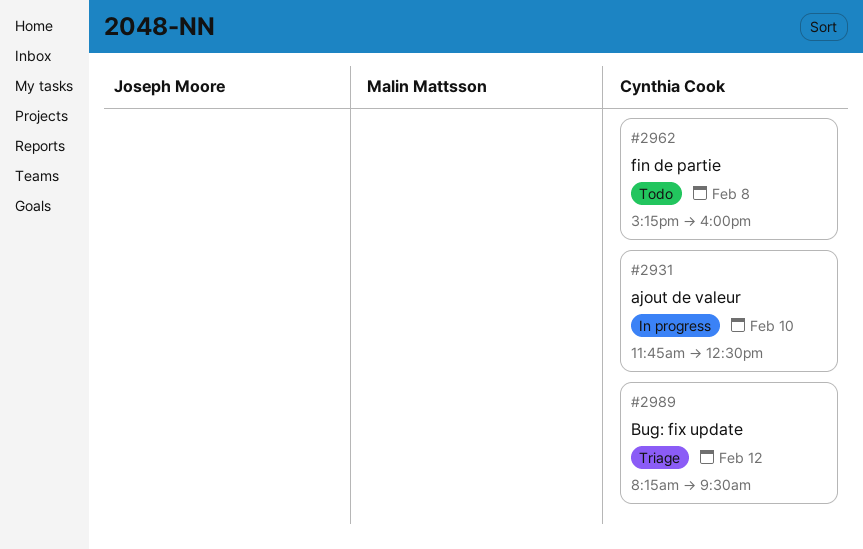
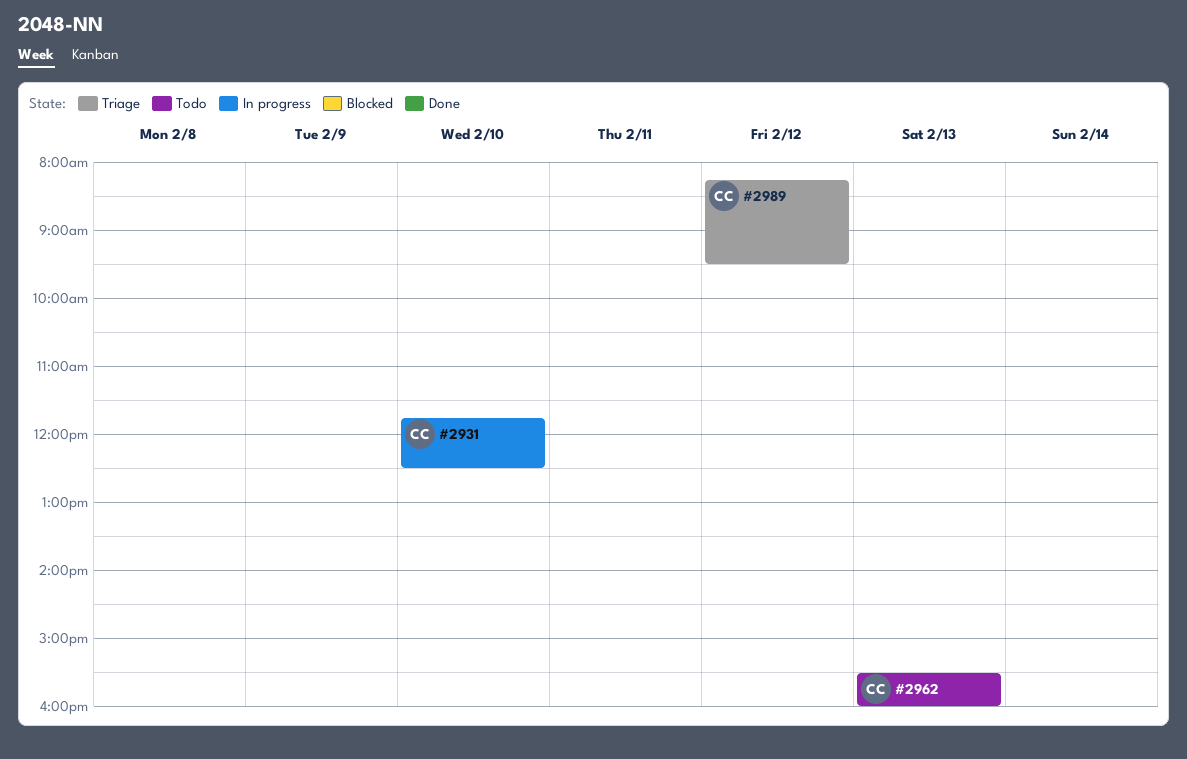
#2962, day: Feb 8 -> Feb 13
#2962, begins: 15:15 -> 15:30

